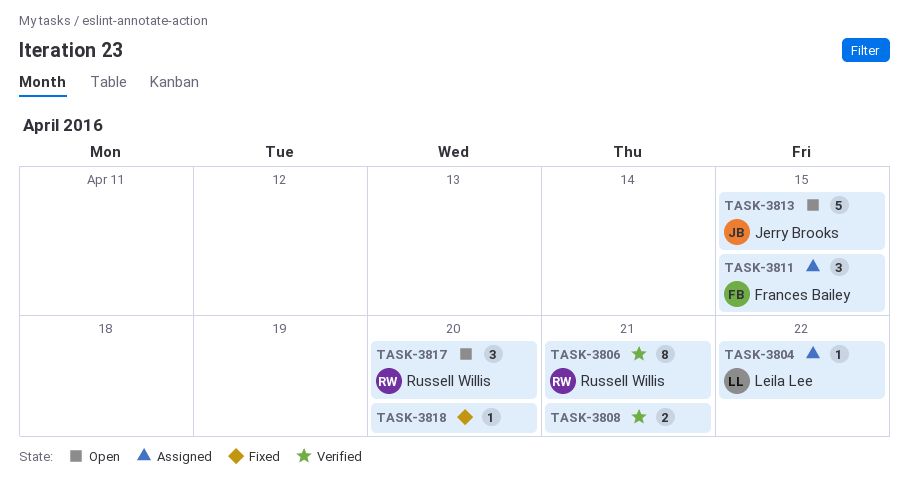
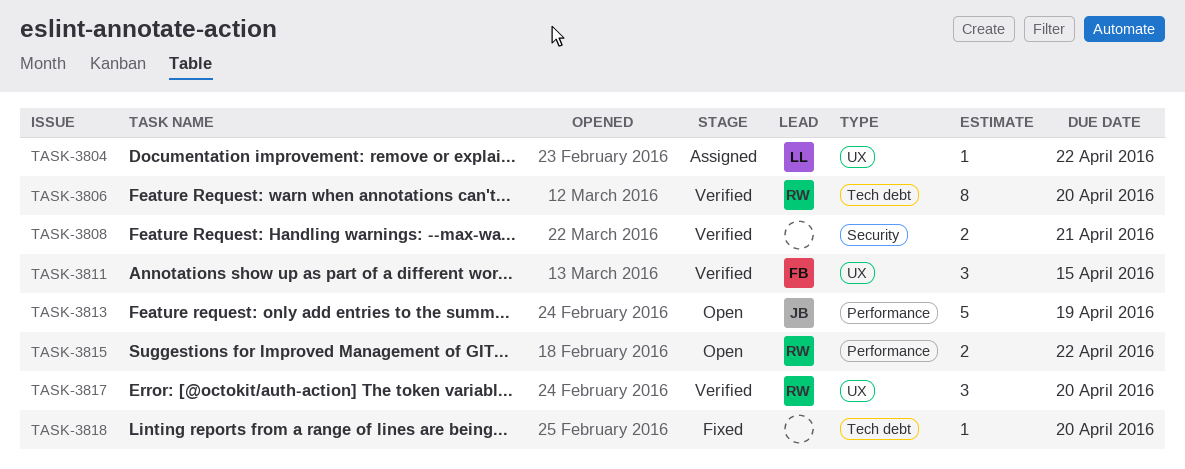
TASK-3806, due: Apr 21 -> Apr 20
TASK-3811, status: Assigned -> Verified
TASK-3813, due: Apr 15 -> Apr 19
TASK-3815: none -> present
TASK-3817, status: Open -> Verified

